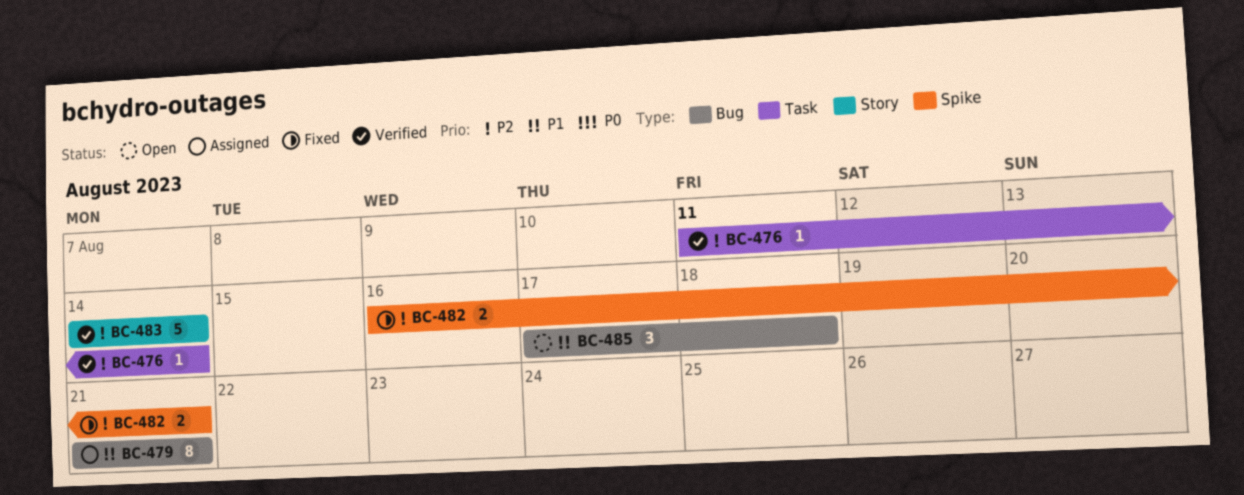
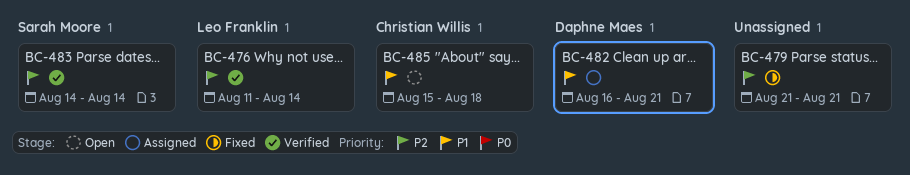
BC-479, status: Assigned -> Fixed
BC-479, priority: P1 -> P2
BC-482, status: Fixed -> Assigned
BC-482, priority: P2 -> P1
BC-485, start: Aug 17 -> Aug 15

